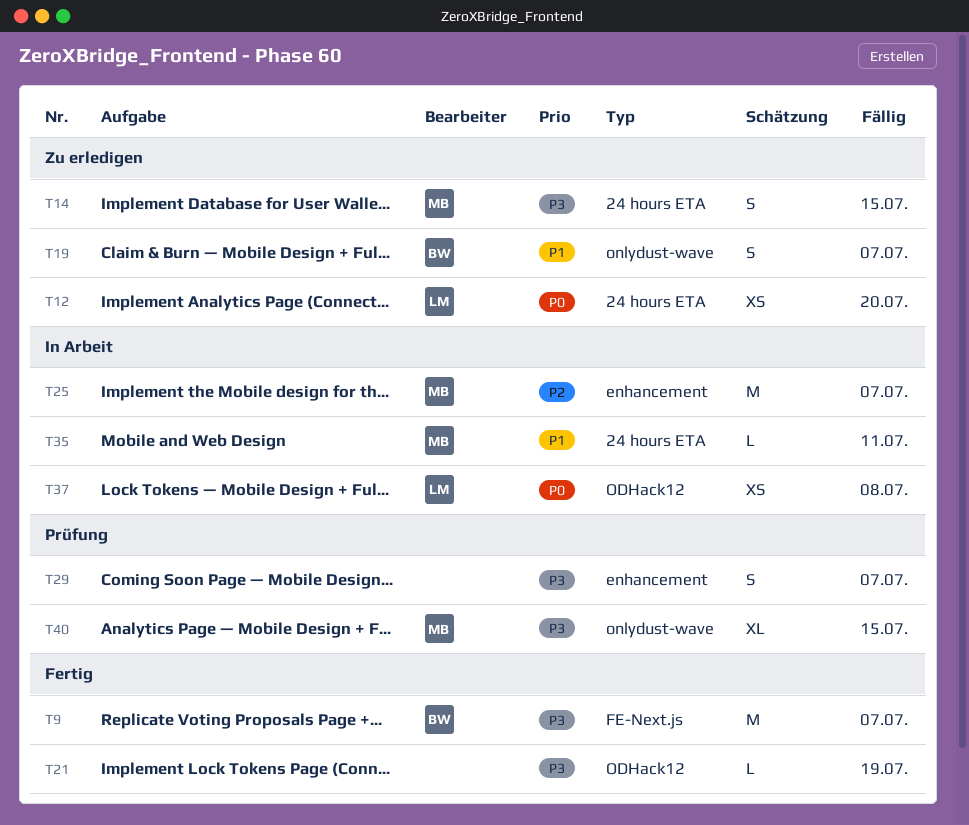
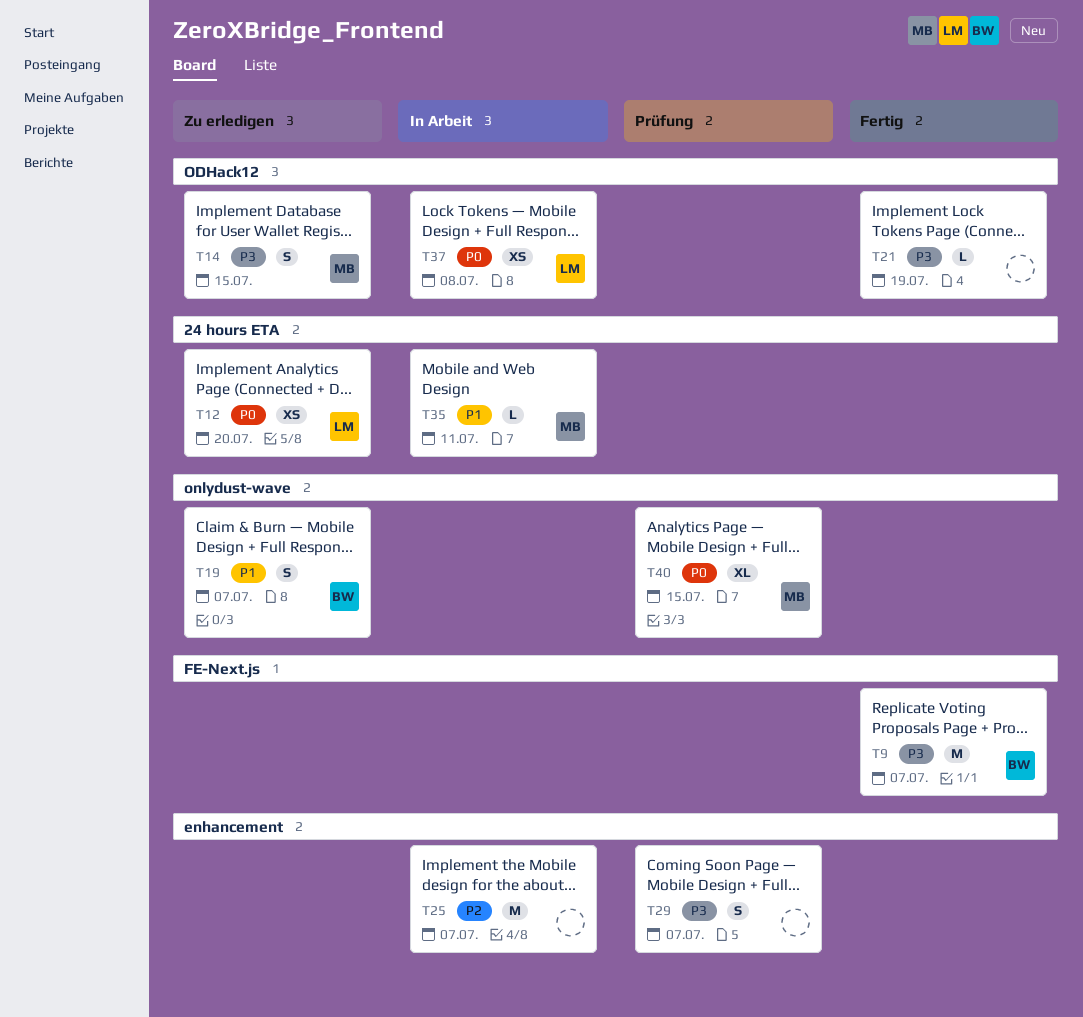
T14, label: 24 hours ETA -> ODHack12
T25, owner: MB -> none
T40, priority: P3 -> P0

